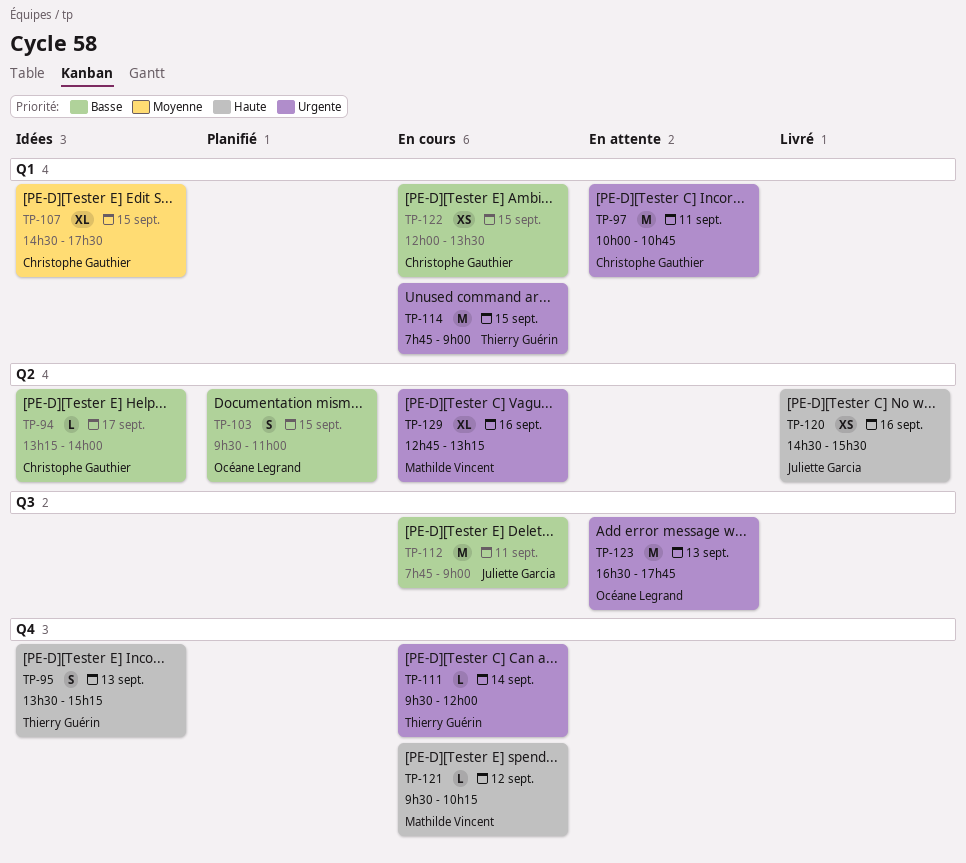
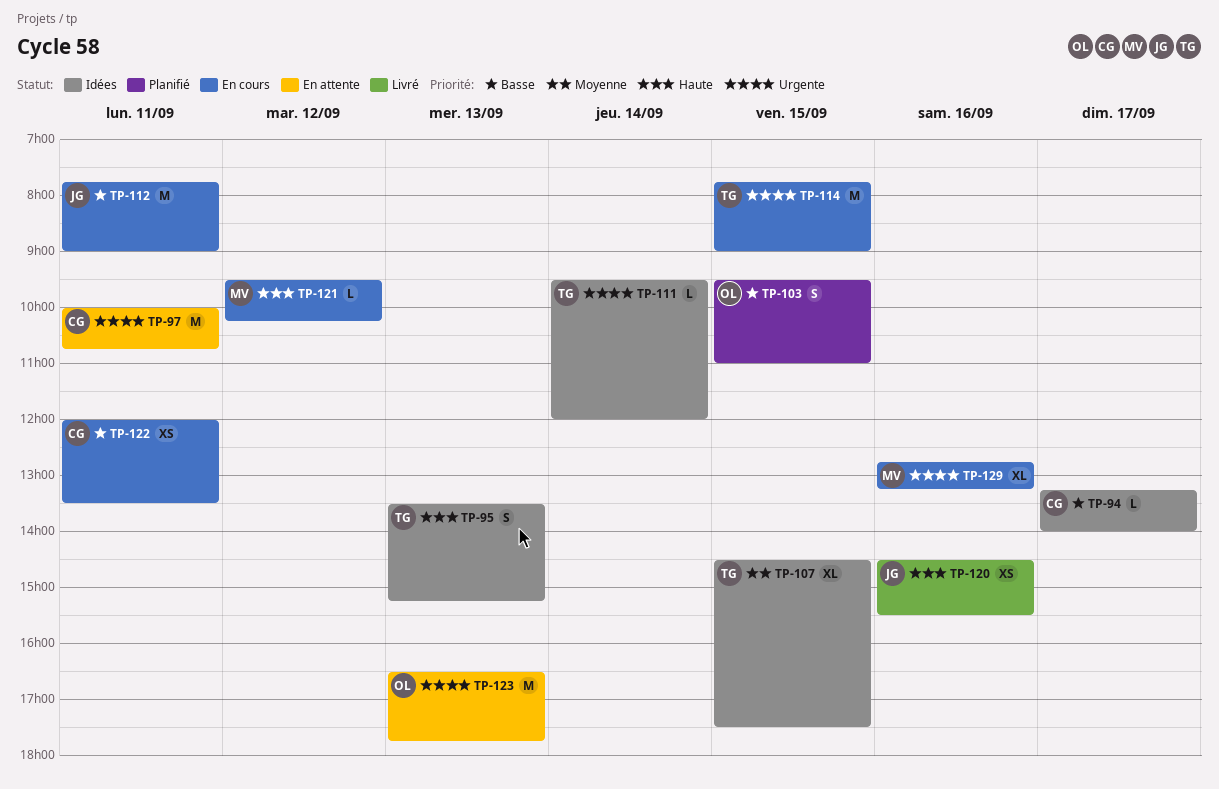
TP-107, owner: Christophe Gauthier -> Thierry Guérin
TP-111, status: En cours -> Idées
TP-122, day: Sep 15 -> Sep 11

